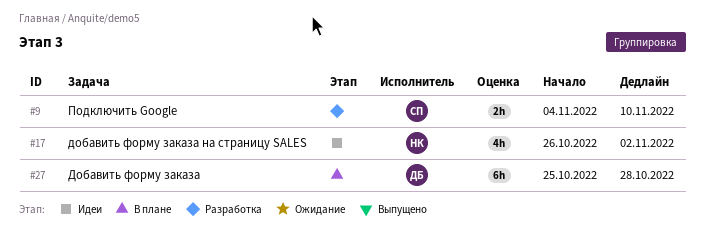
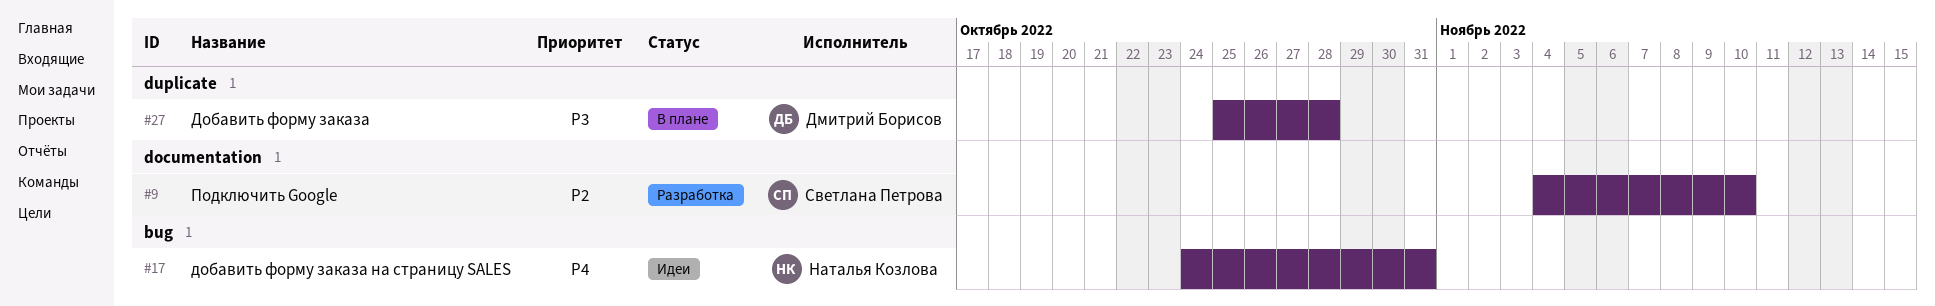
#17, start: Oct 26 -> Oct 24
#17, due: Nov 2 -> Oct 31

